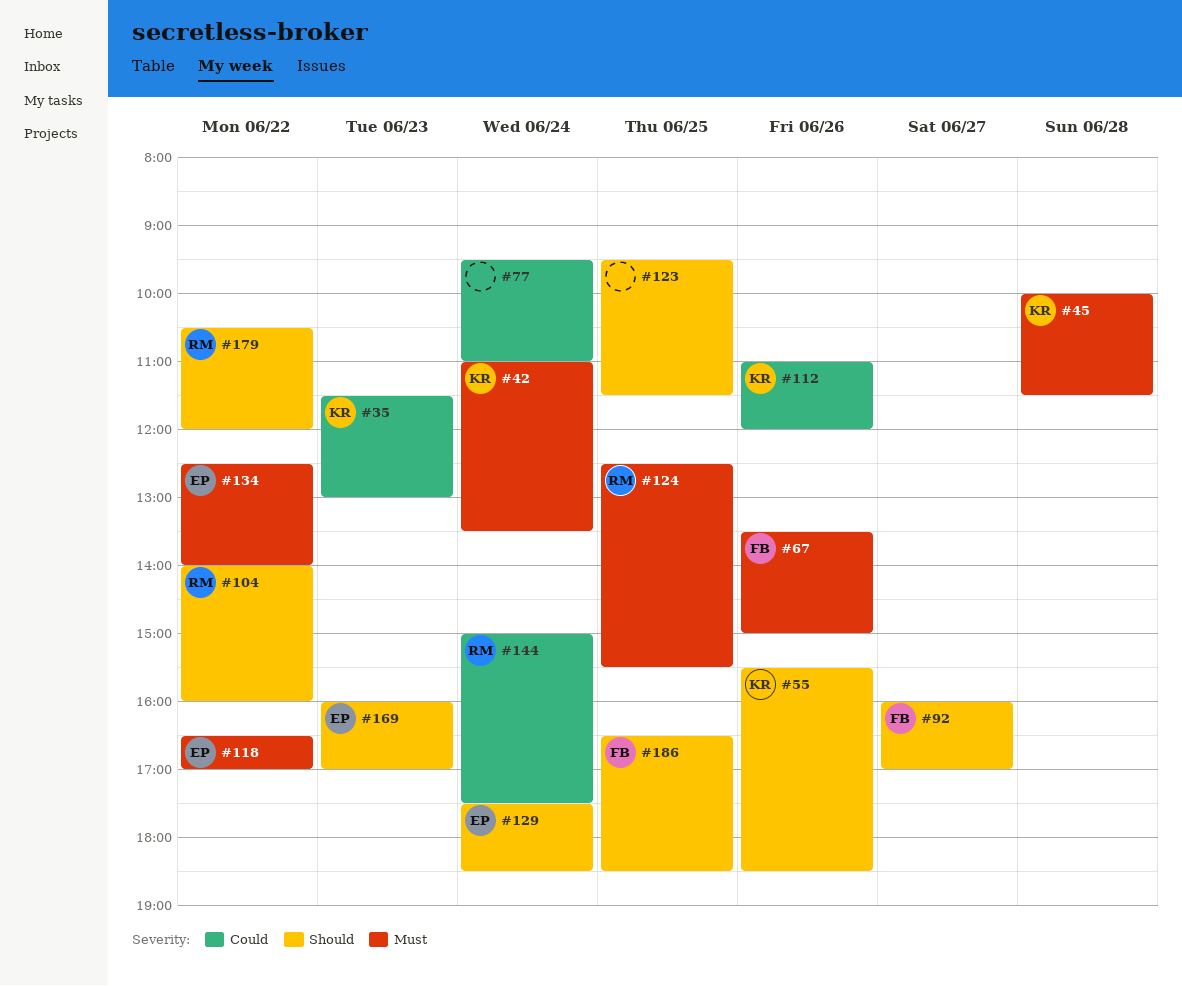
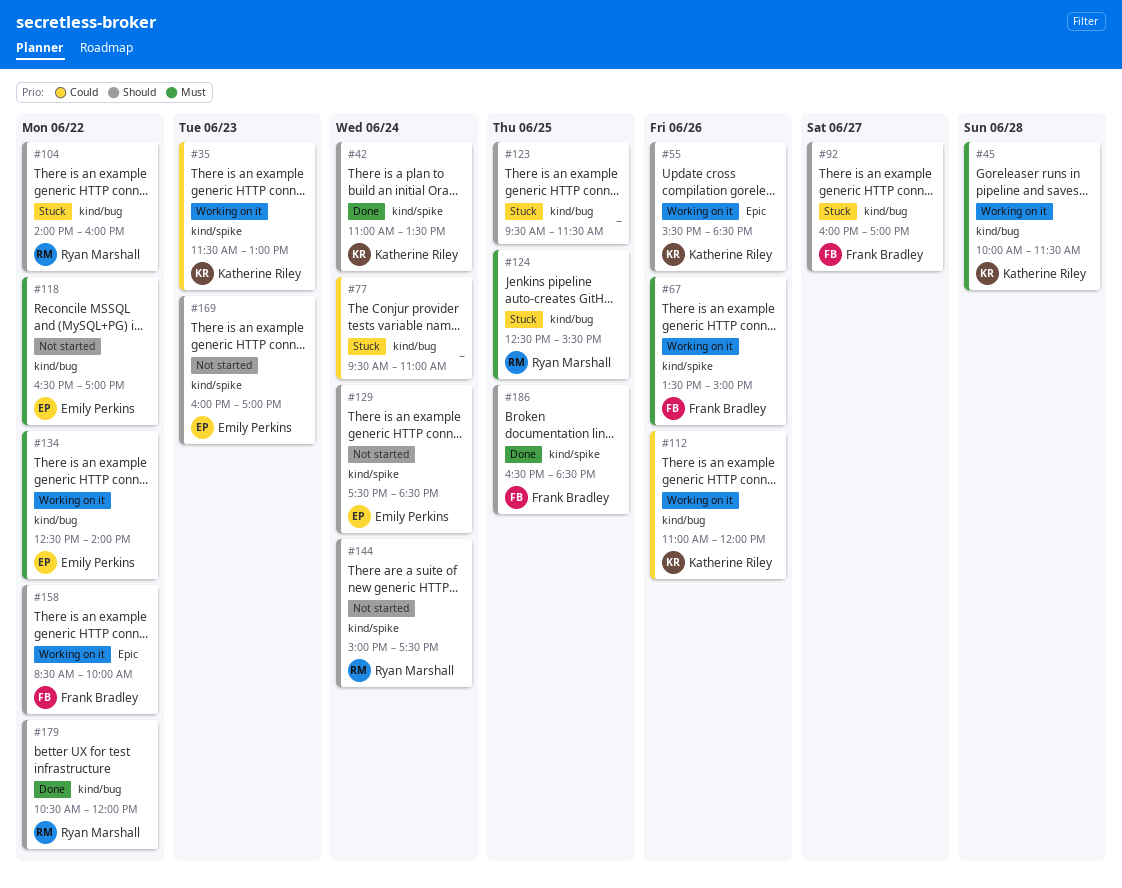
#42, priority: Must -> Should
#144, priority: Could -> Should
#158: none -> present

